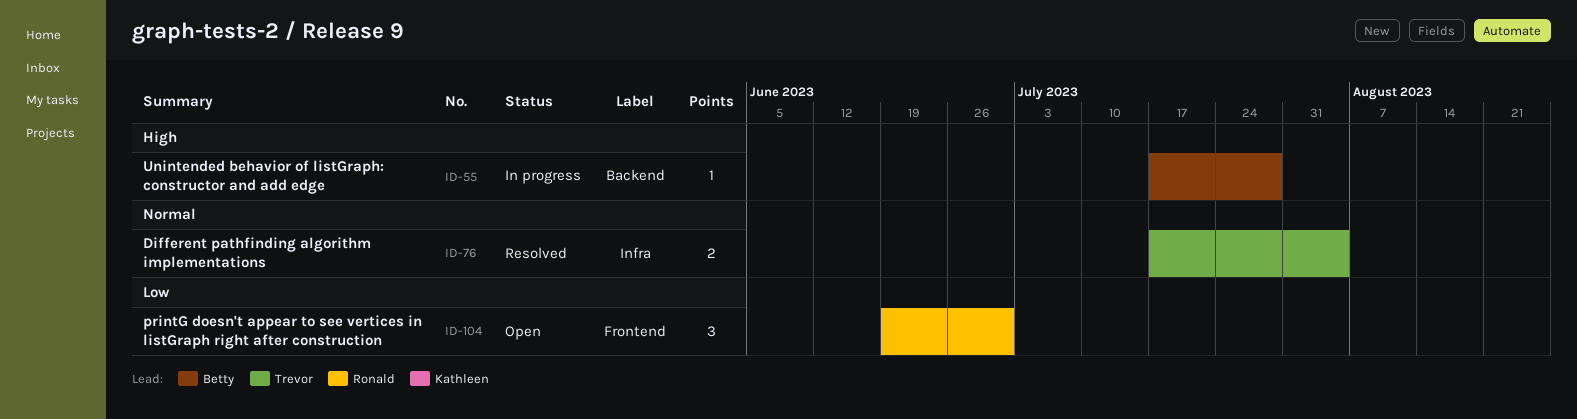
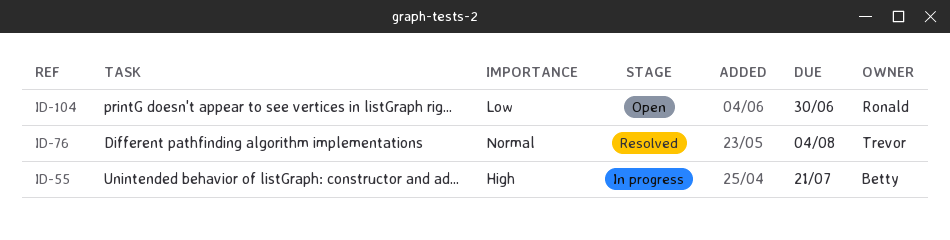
ID-55, due: Jul 28 -> Jul 21

